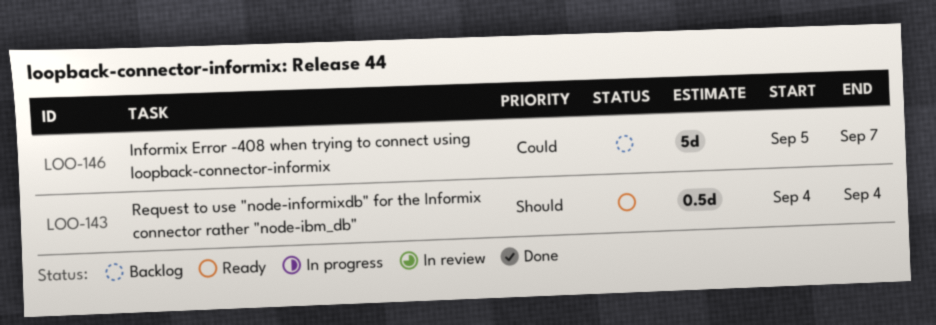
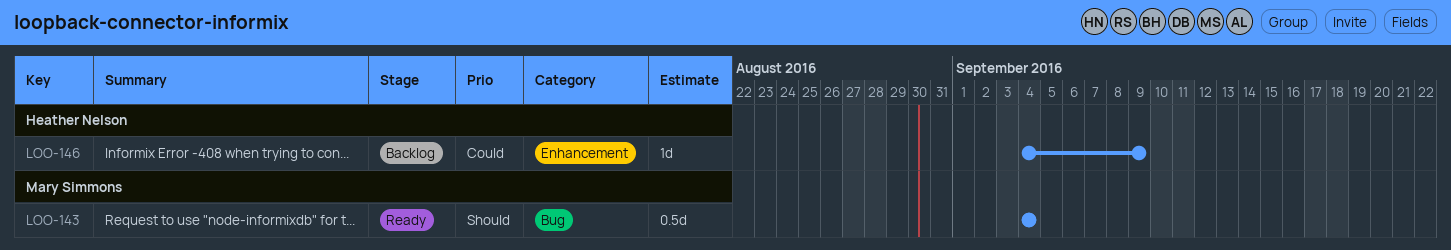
LOO-146, estimate: 5d -> 1d
LOO-146, start: Sep 5 -> Sep 4
LOO-146, due: Sep 7 -> Sep 9

